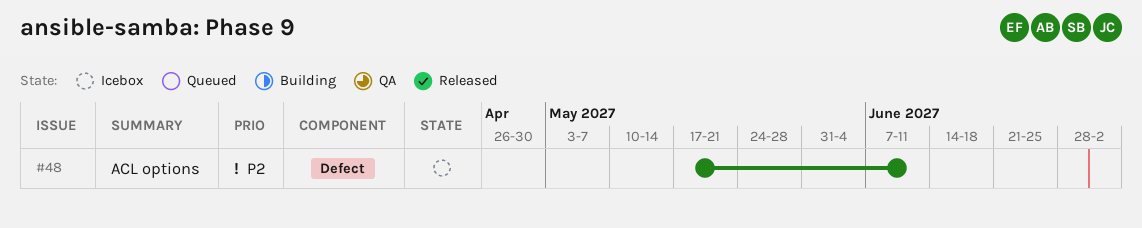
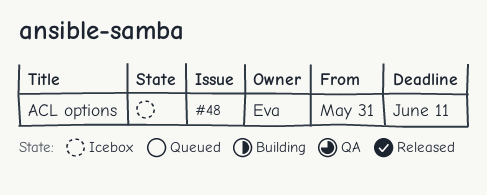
#48, start: May 17 -> May 31

